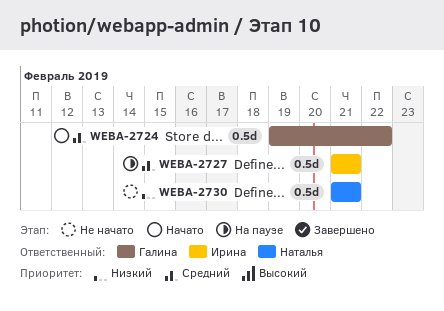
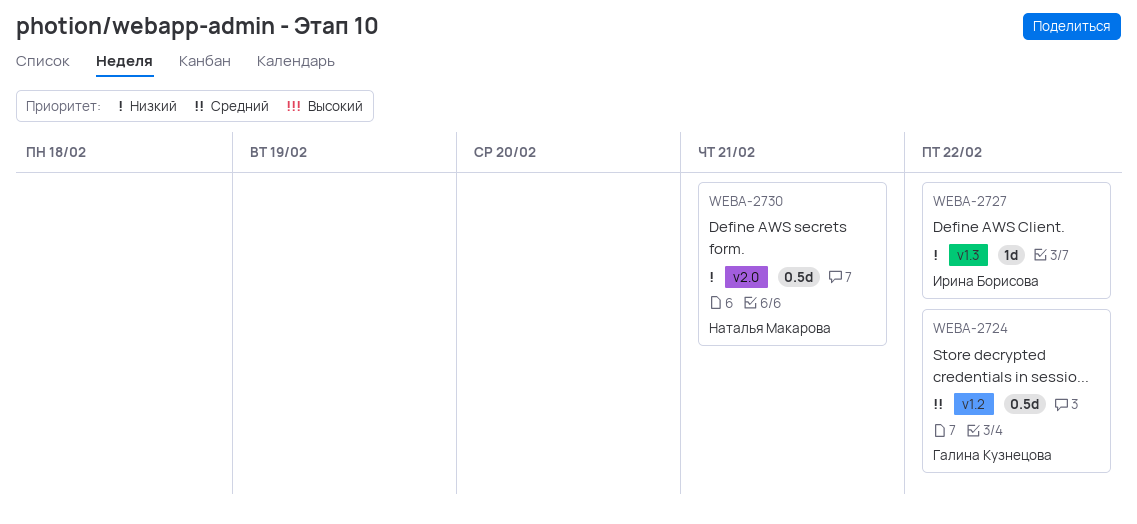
WEBA-2727, priority: Средний -> Низкий
WEBA-2727, estimate: 0.5d -> 1d
WEBA-2727, due: Feb 21 -> Feb 22

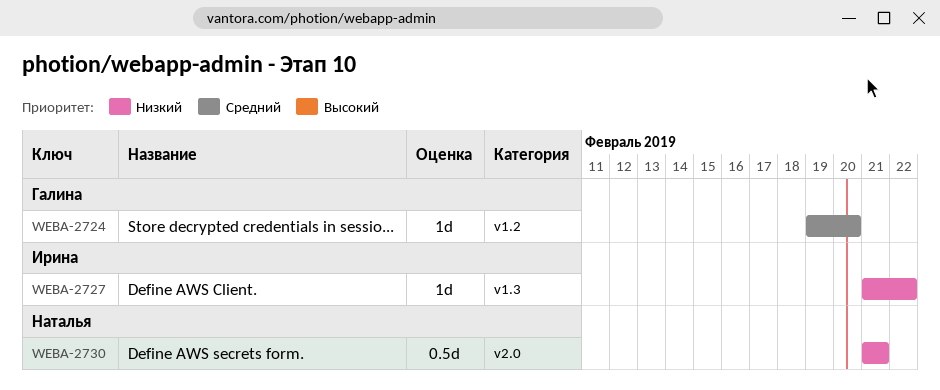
WEBA-2724, estimate: 0.5d -> 1d
WEBA-2724, due: Feb 22 -> Feb 20

